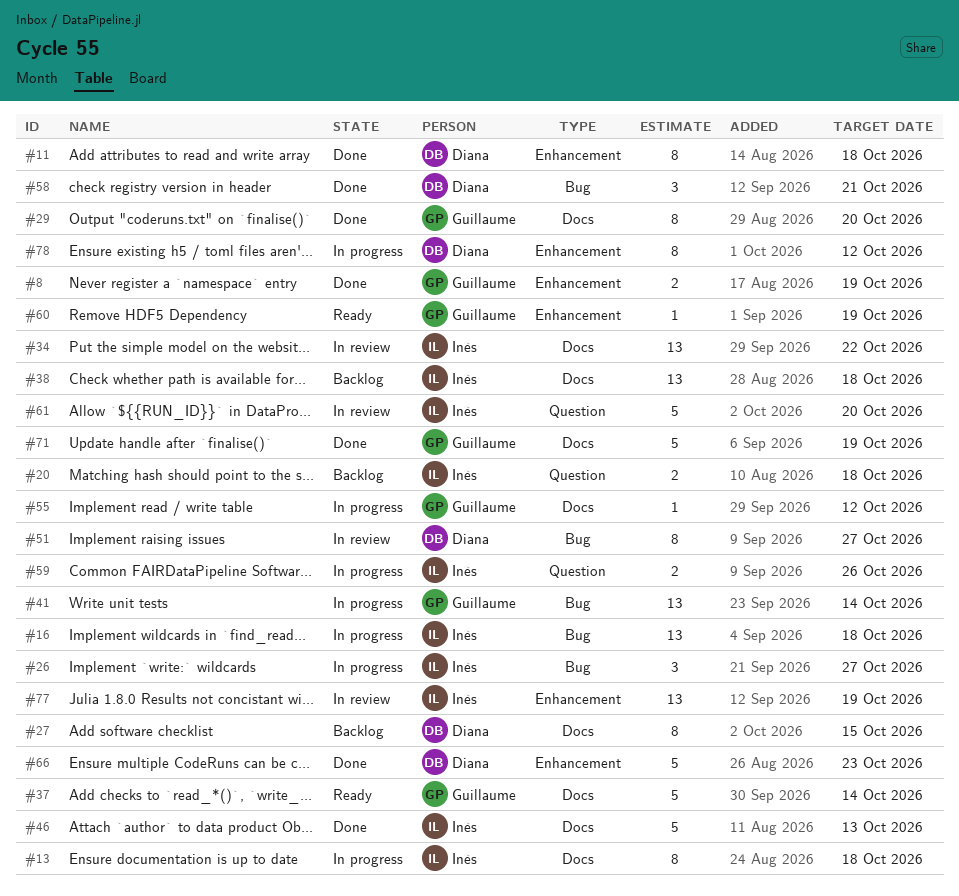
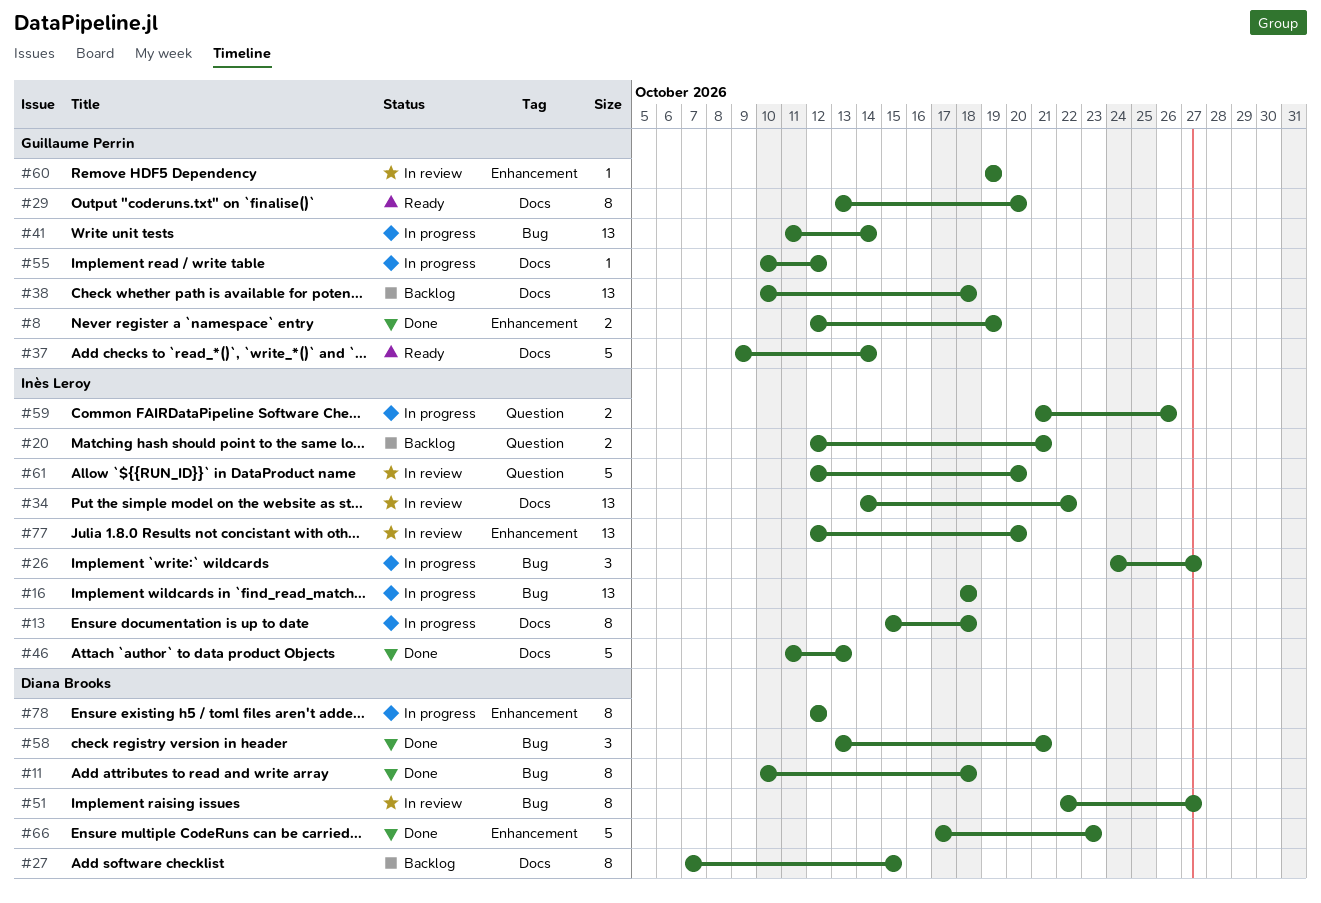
#11, label: Enhancement -> Bug
#20, due: Oct 18 -> Oct 21
#29, status: Done -> Ready
#38, owner: Inès Leroy -> Guillaume Perrin
#60, status: Ready -> In review
#71: present -> none
#77, due: Oct 19 -> Oct 20

